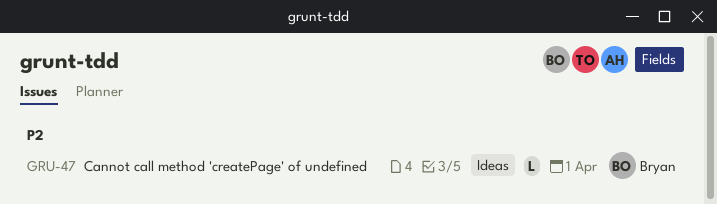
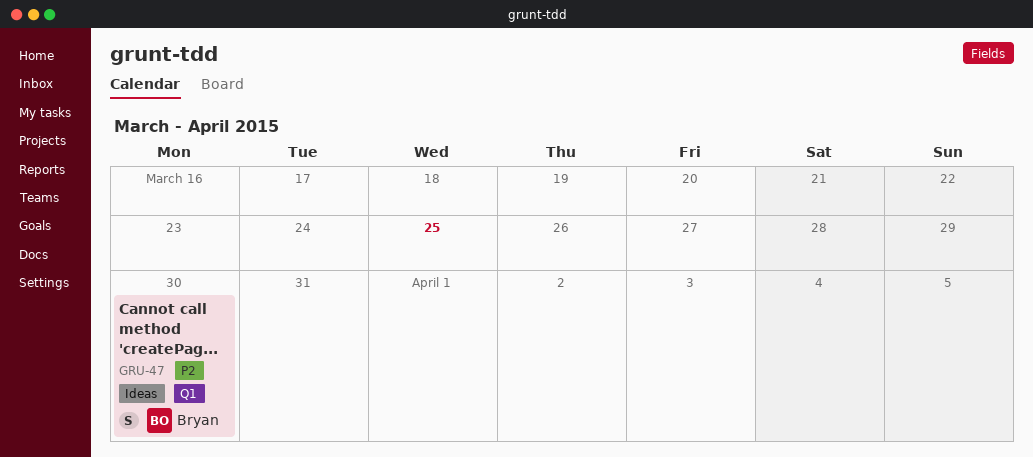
GRU-47, estimate: L -> S
GRU-47, due: Apr 1 -> Mar 30

